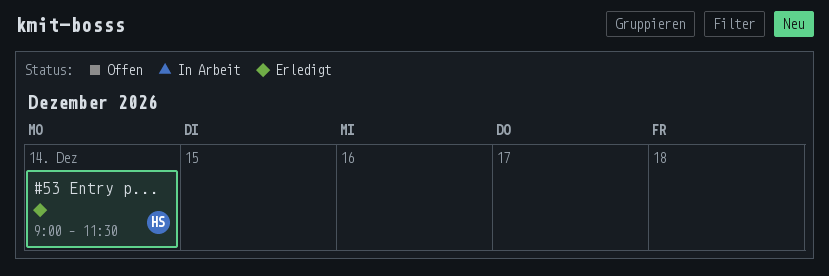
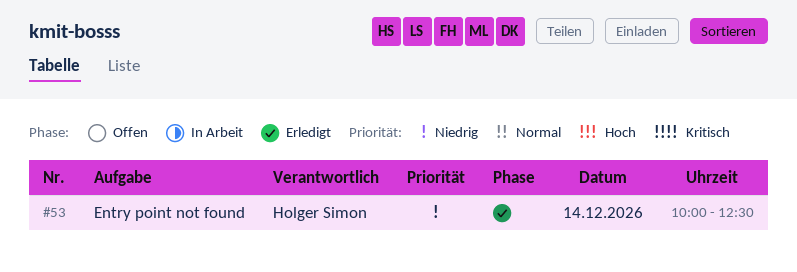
#53, begins: 09:00 -> 10:00
#53, ends: 11:30 -> 12:30

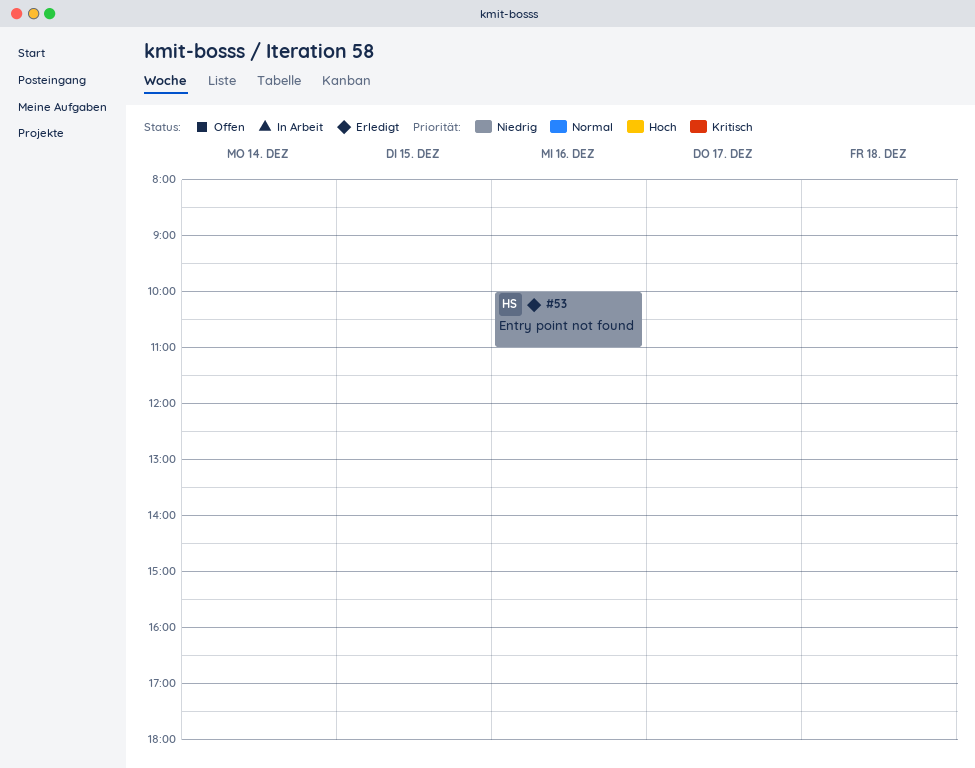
#53, day: Dec 14 -> Dec 16
#53, ends: 12:30 -> 11:00

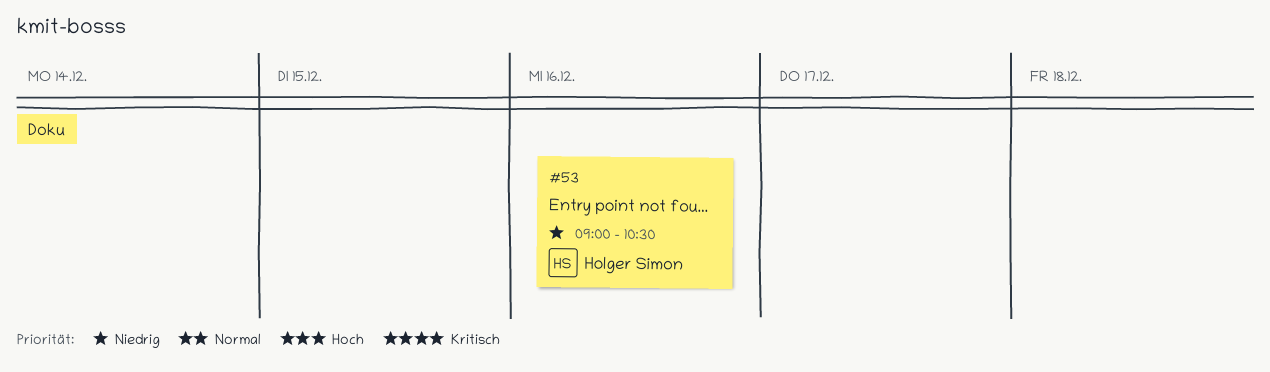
#53, begins: 10:00 -> 09:00
#53, ends: 11:00 -> 10:30

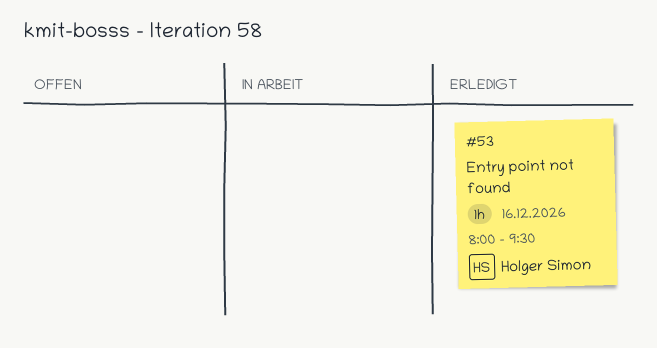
#53, begins: 09:00 -> 08:00
#53, ends: 10:30 -> 09:30

